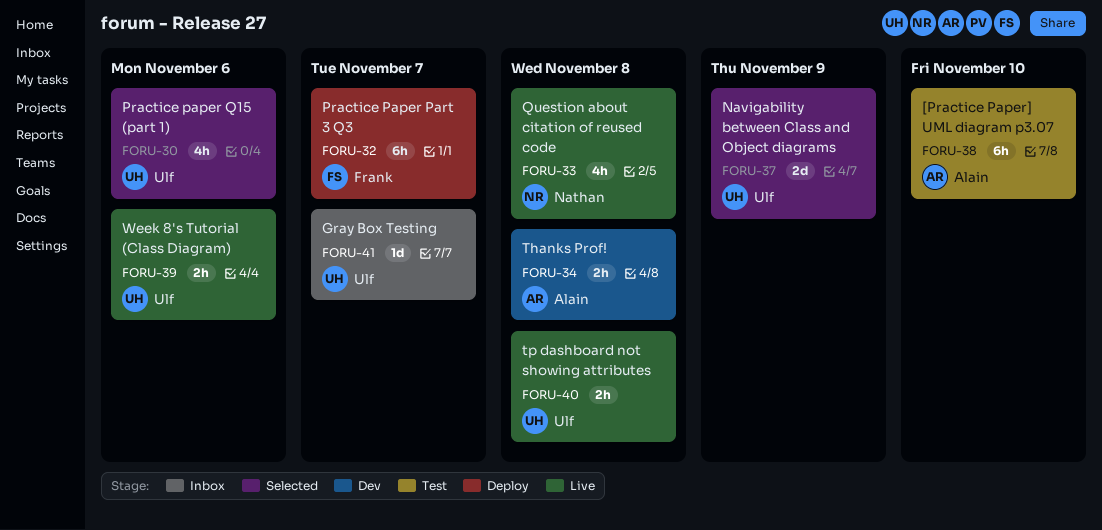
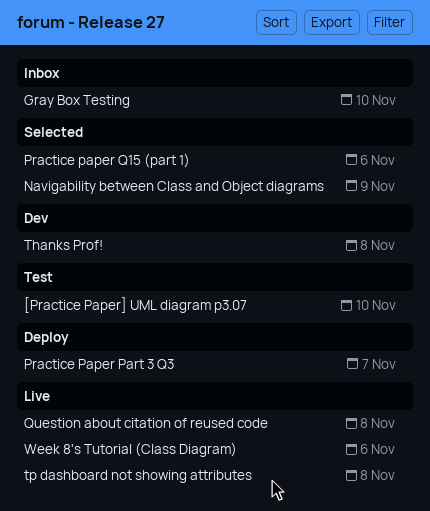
Gray Box Testing, due: Nov 7 -> Nov 10

